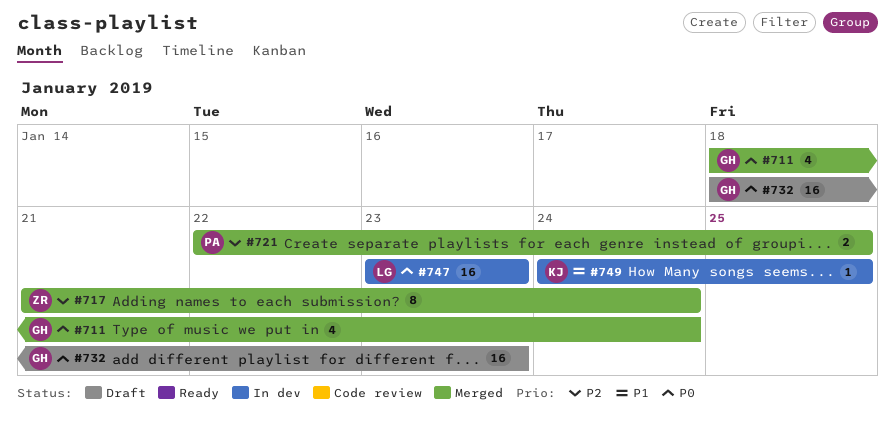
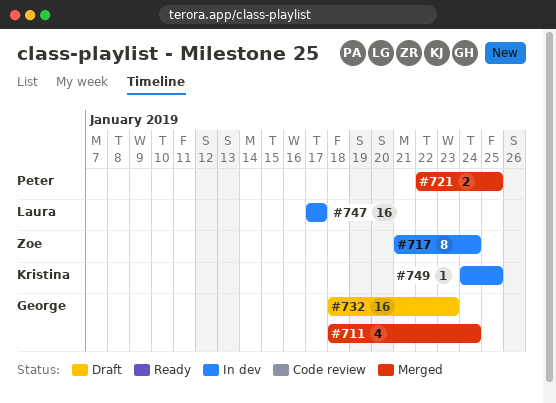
#717, status: Merged -> In dev
#747, start: Jan 23 -> Jan 17
#747, due: Jan 23 -> Jan 17

